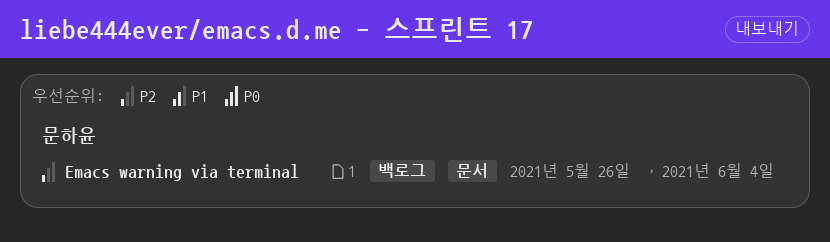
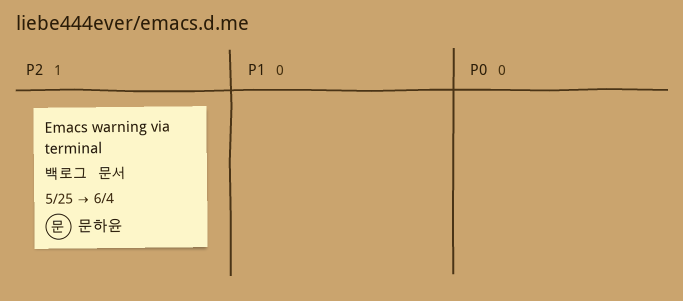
Emacs warning via terminal, start: May 26 -> May 25

